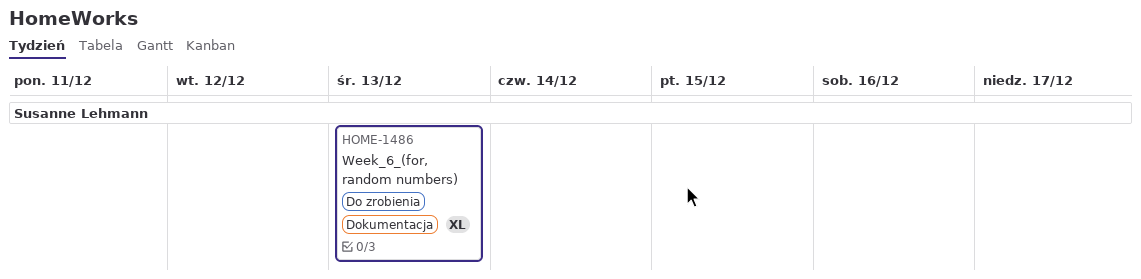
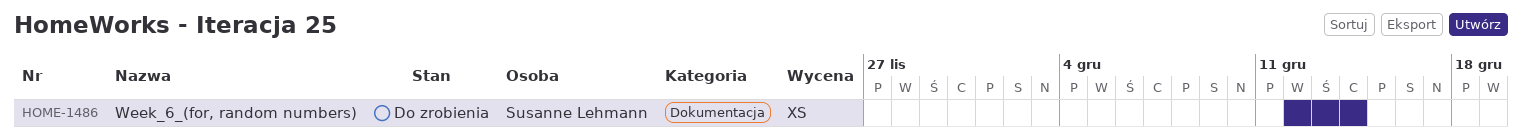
HOME-1486, estimate: XL -> XS
HOME-1486, due: Dec 13 -> Dec 14

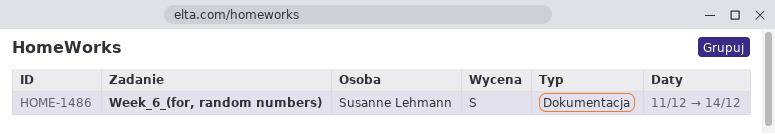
HOME-1486, estimate: XS -> S
HOME-1486, start: Dec 12 -> Dec 11

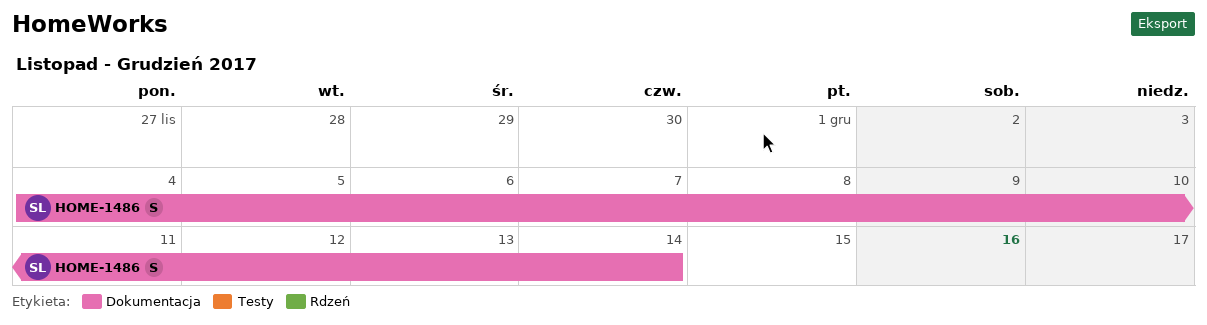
HOME-1486, start: Dec 11 -> Dec 4

